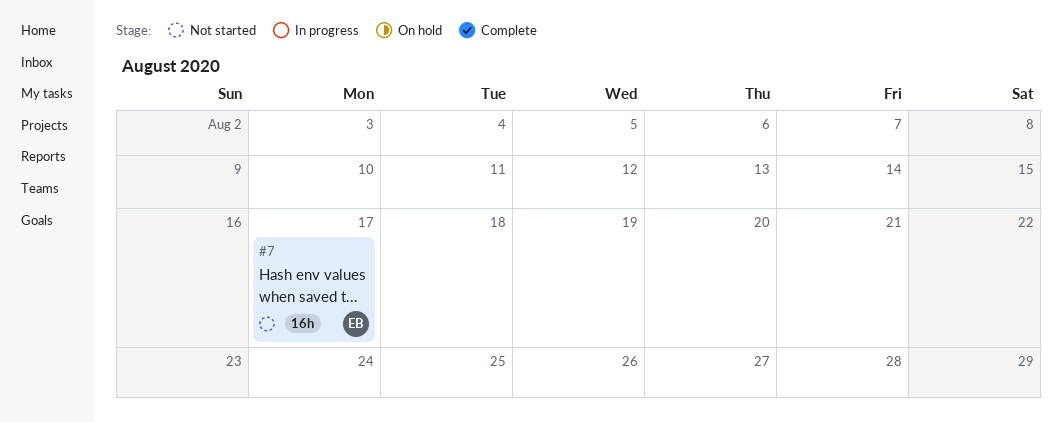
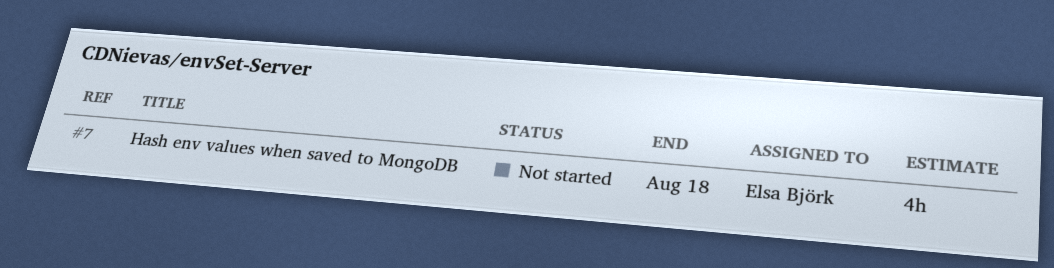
#7, estimate: 16h -> 4h
#7, due: Aug 17 -> Aug 18

